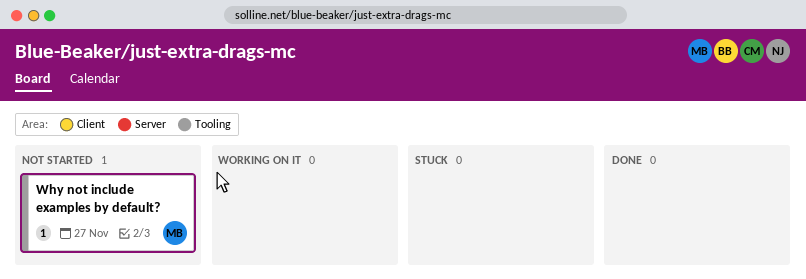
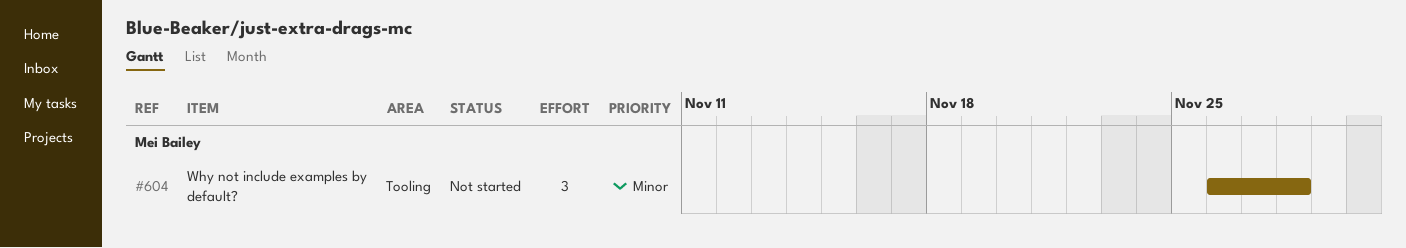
Why not include examples by default?, estimate: 1 -> 3
Why not include examples by default?, due: Nov 27 -> Nov 28

